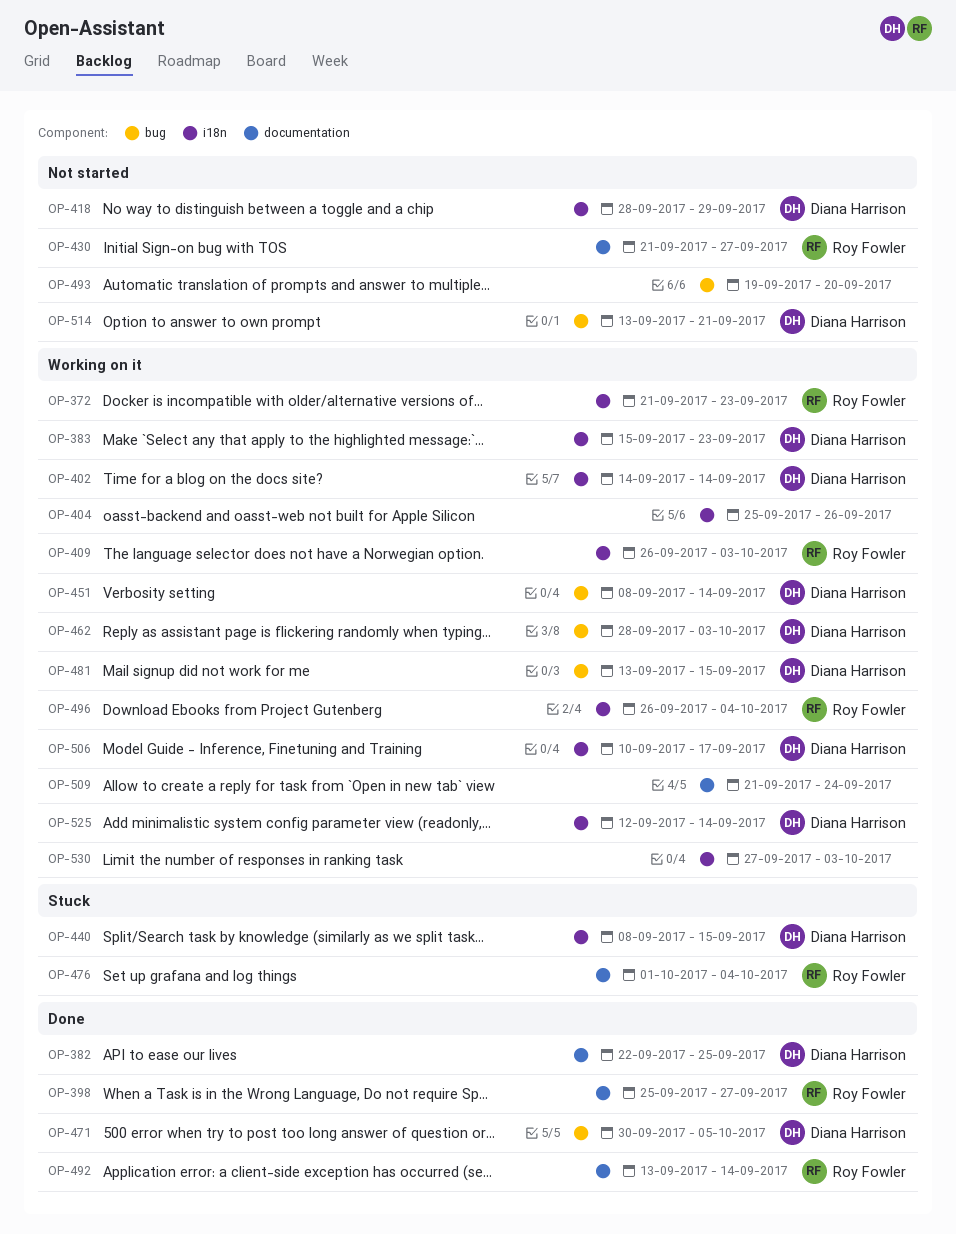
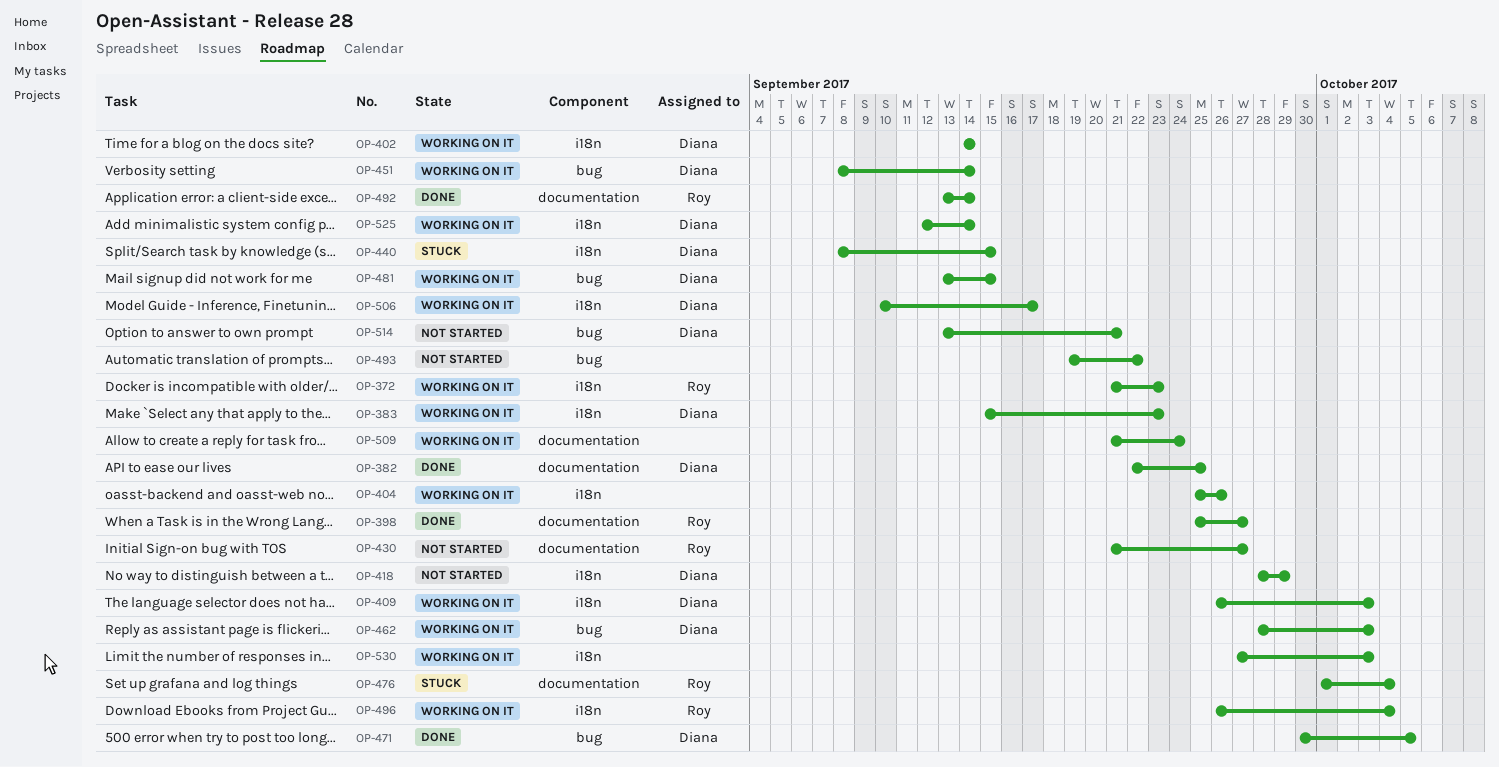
OP-409, owner: Roy Fowler -> Diana Harrison
OP-493, due: Sep 20 -> Sep 22

